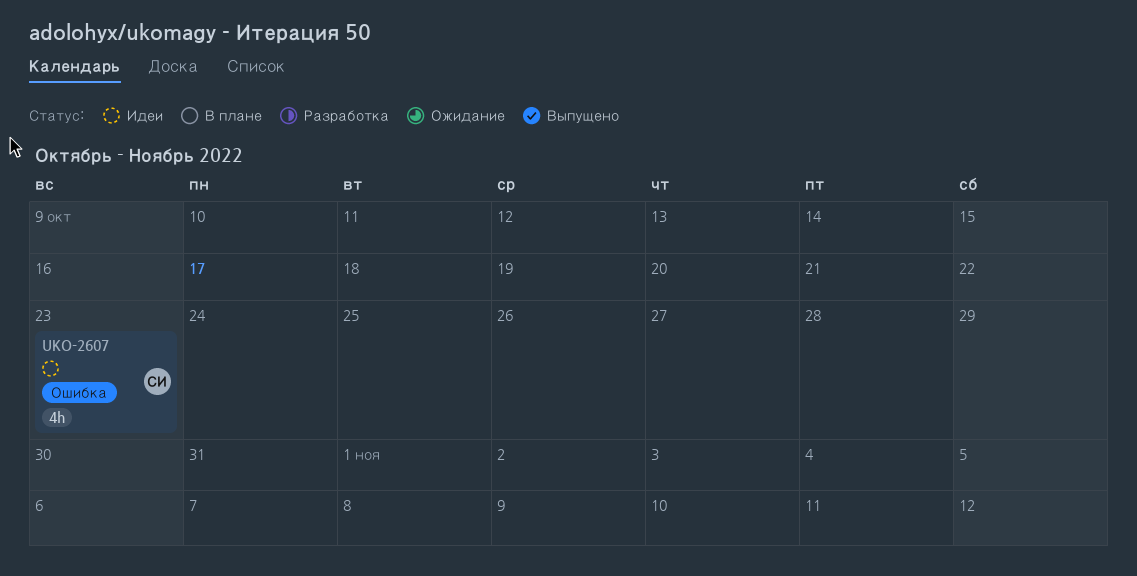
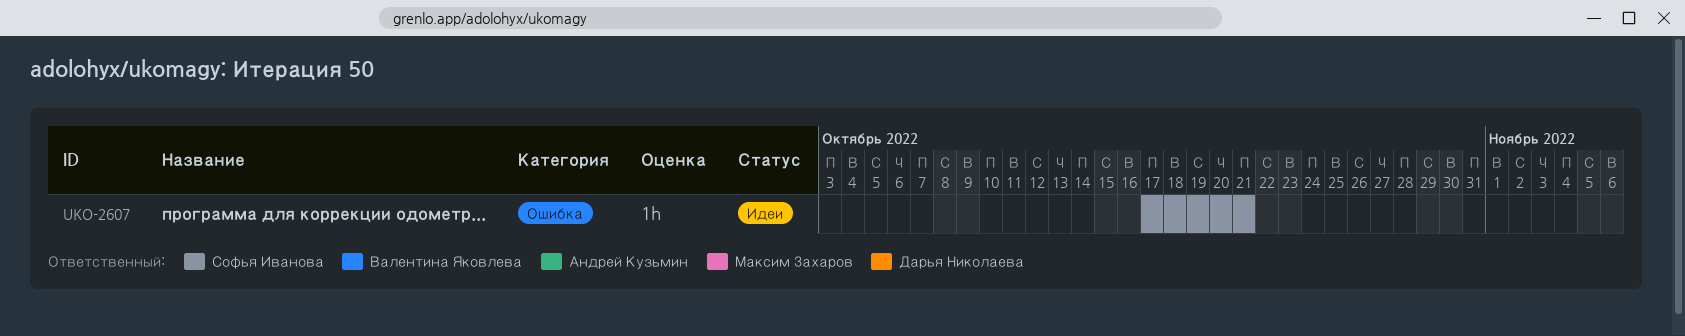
UKO-2607, estimate: 4h -> 1h
UKO-2607, due: Oct 23 -> Oct 21

